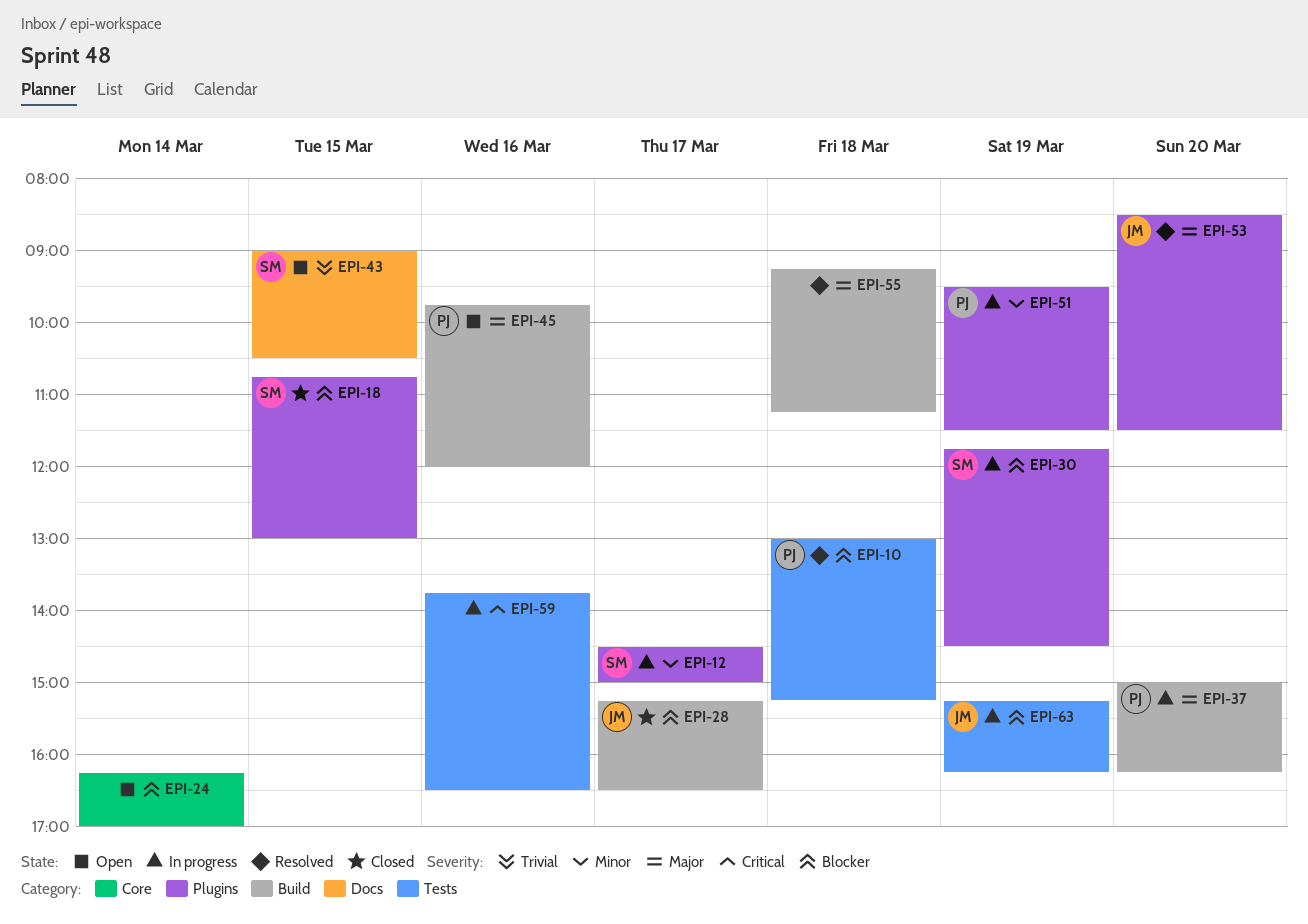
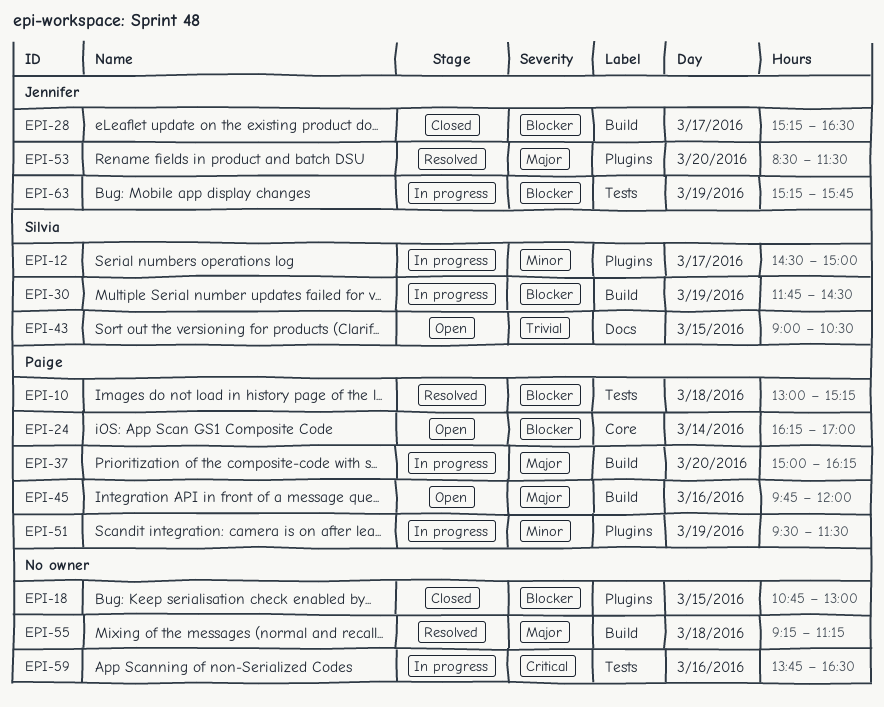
EPI-18, owner: Silvia -> none
EPI-24, owner: none -> Paige
EPI-30, label: Plugins -> Build
EPI-63, ends: 16:15 -> 15:45

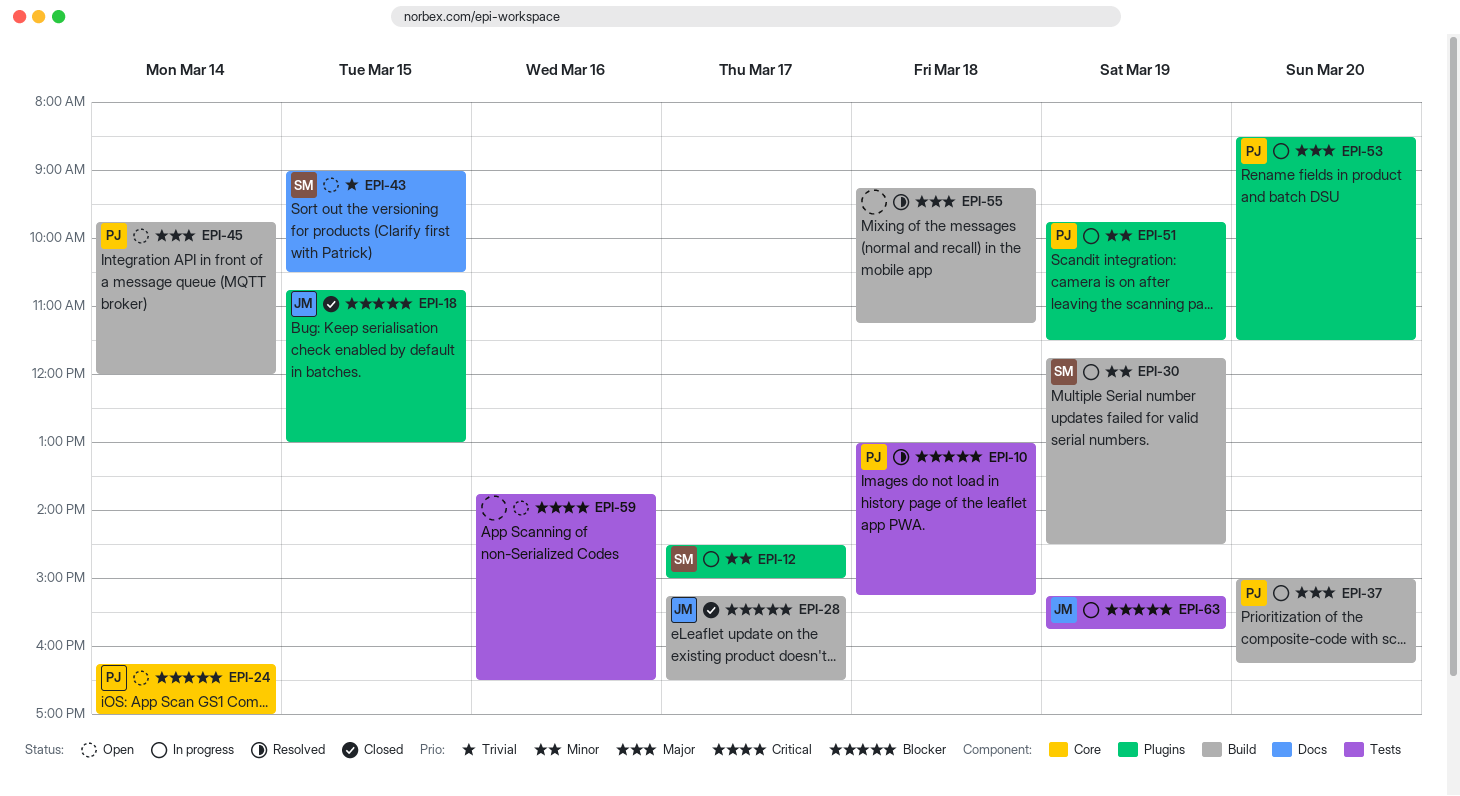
EPI-18, owner: none -> Jennifer
EPI-30, priority: Blocker -> Minor
EPI-45, day: Mar 16 -> Mar 14
EPI-51, begins: 09:30 -> 09:45
EPI-53, status: Resolved -> In progress
EPI-53, owner: Jennifer -> Paige
EPI-59, status: In progress -> Open

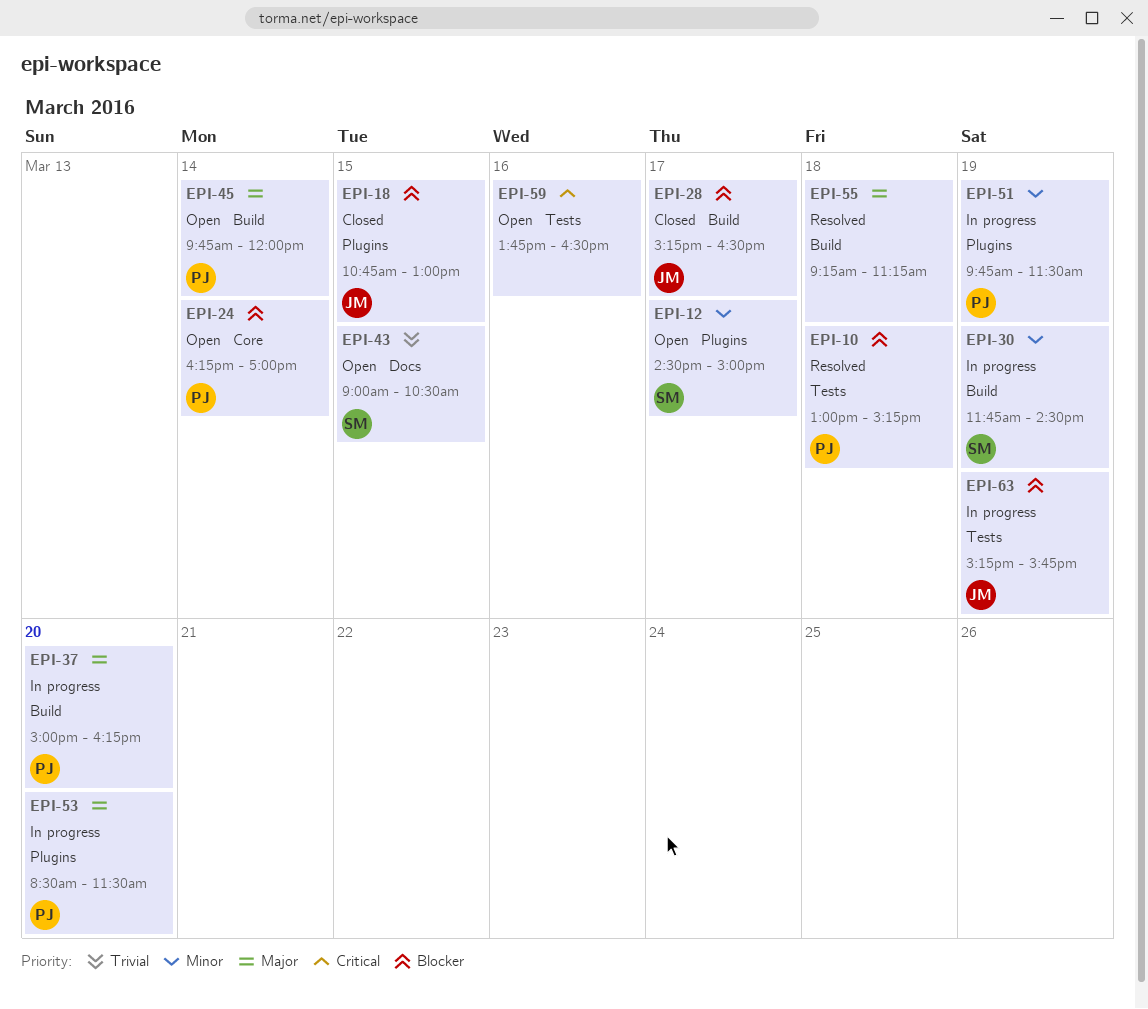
EPI-12, status: In progress -> Open

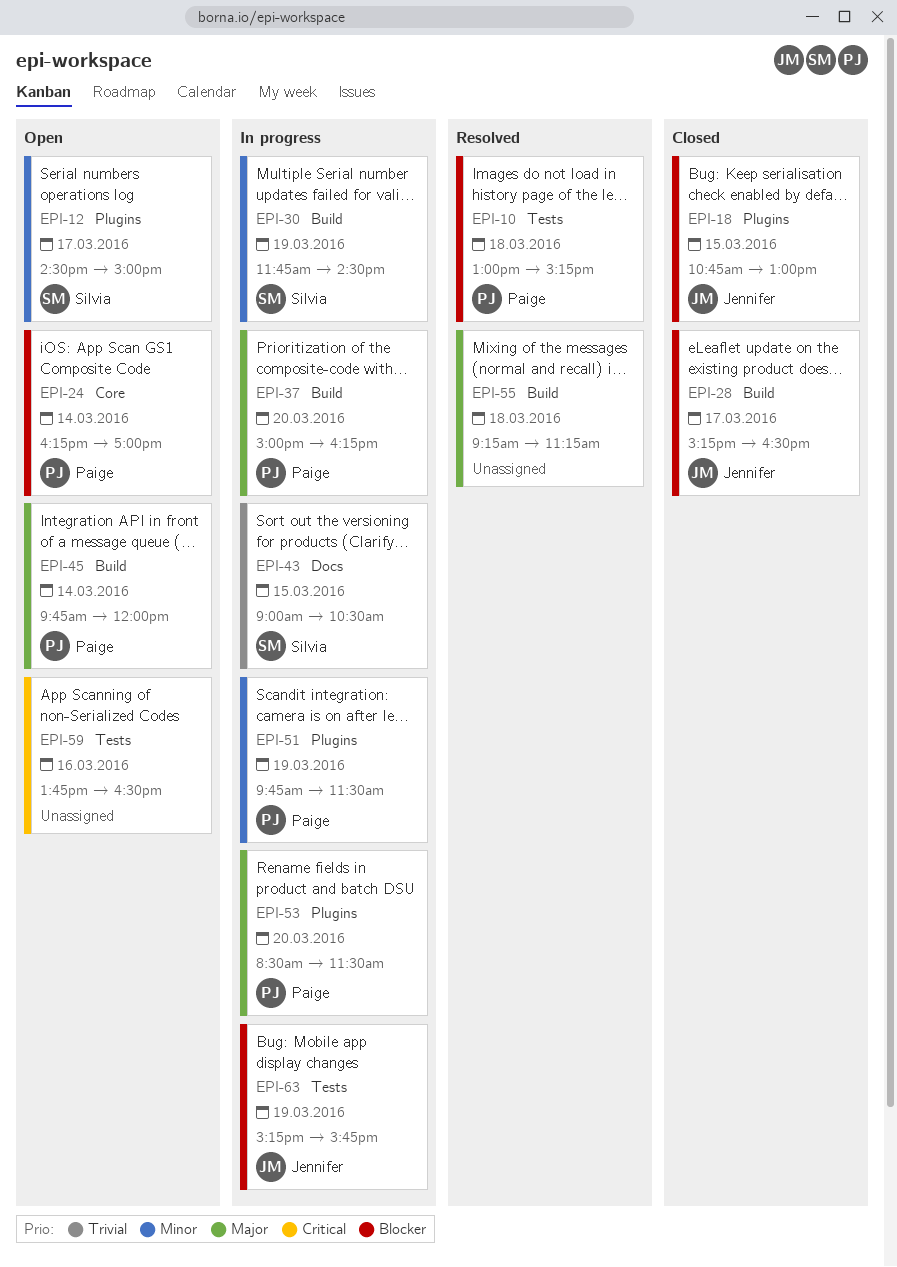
EPI-43, status: Open -> In progress

